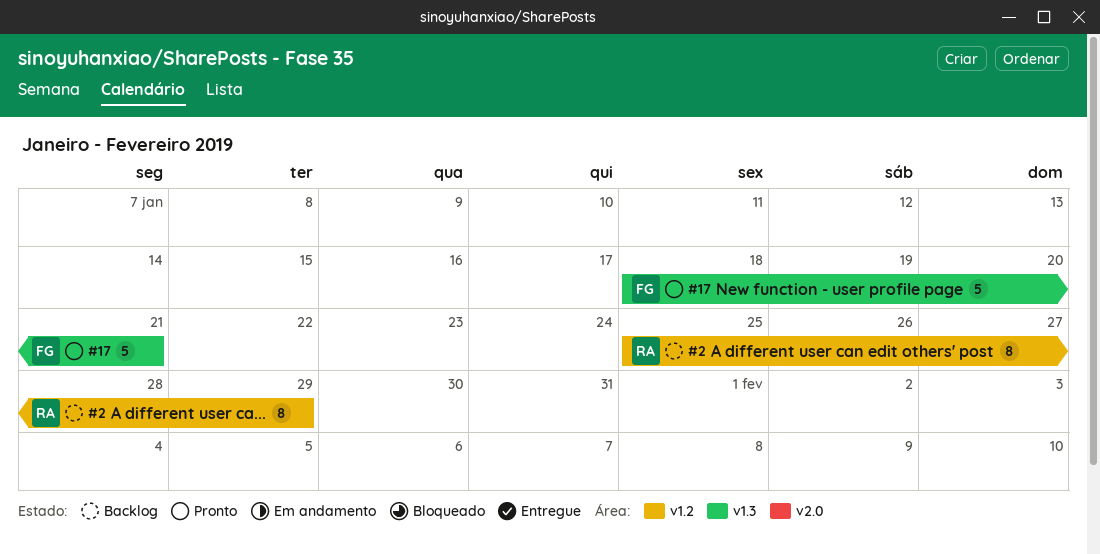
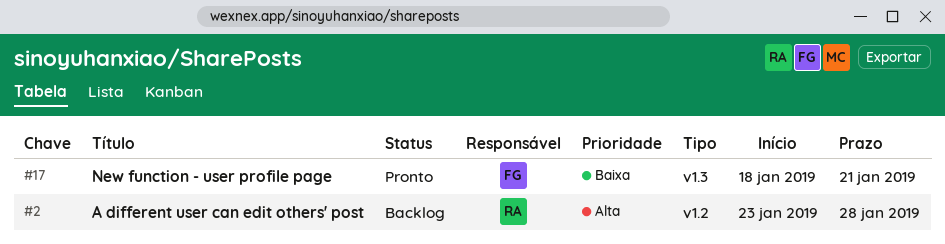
#2, start: Jan 25 -> Jan 23
#2, due: Jan 29 -> Jan 28

